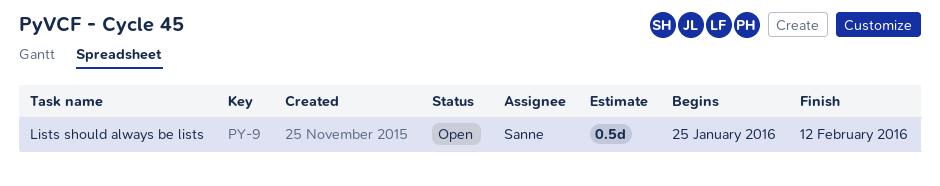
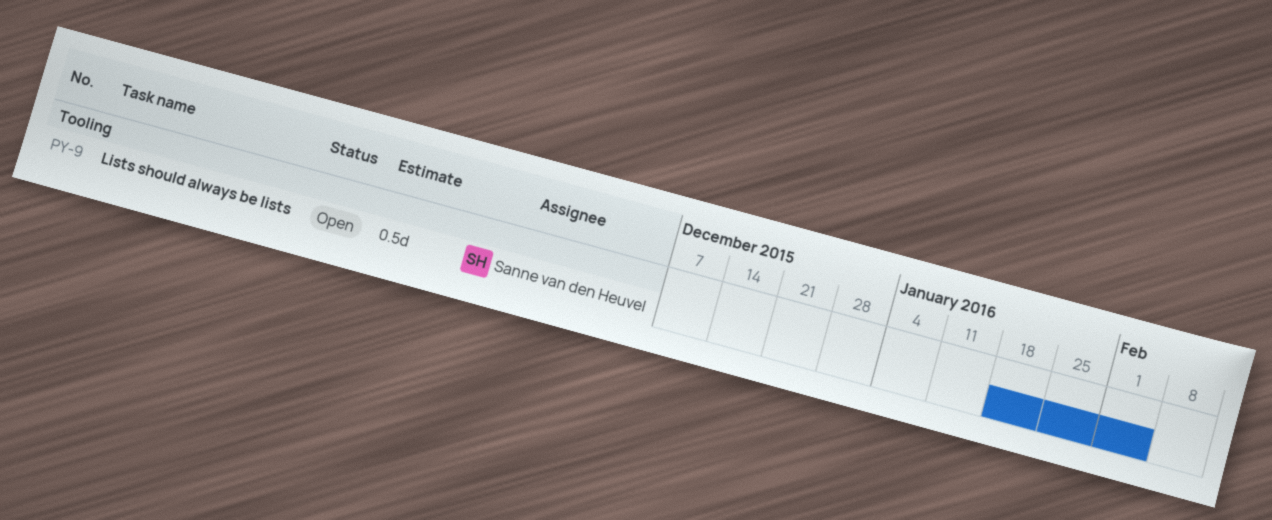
PY-9, start: Jan 25 -> Jan 18
PY-9, due: Feb 12 -> Feb 5

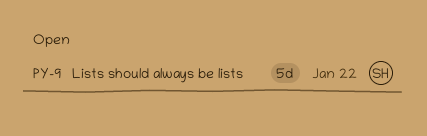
PY-9, estimate: 0.5d -> 5d
PY-9, due: Feb 5 -> Jan 22

